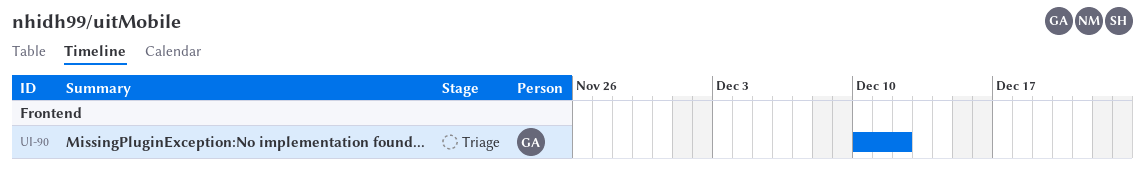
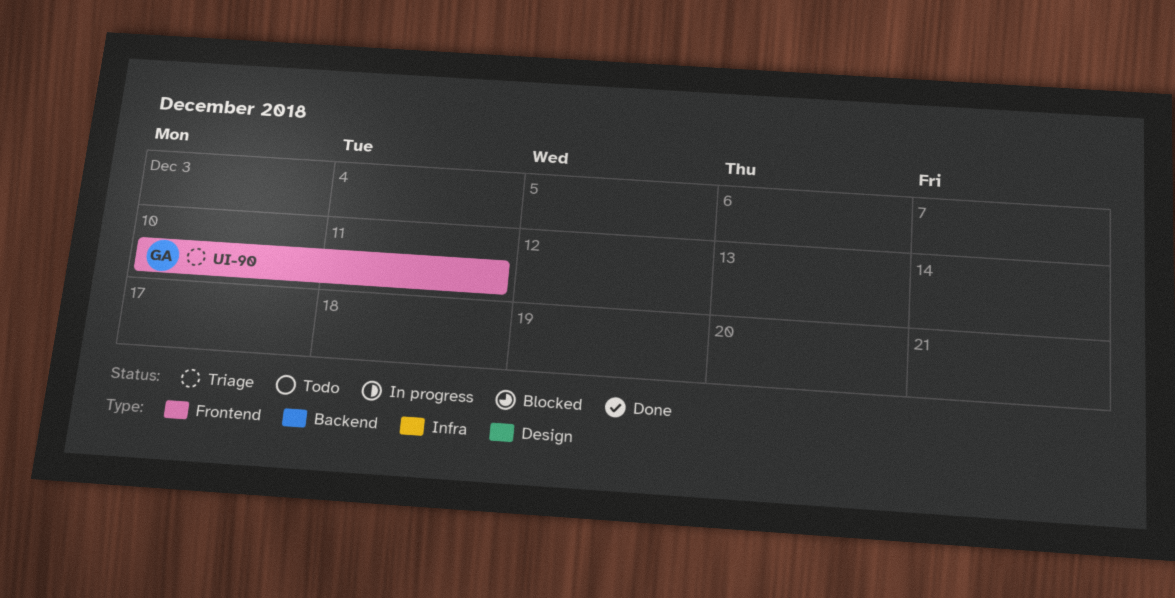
UI-90, due: Dec 12 -> Dec 11

